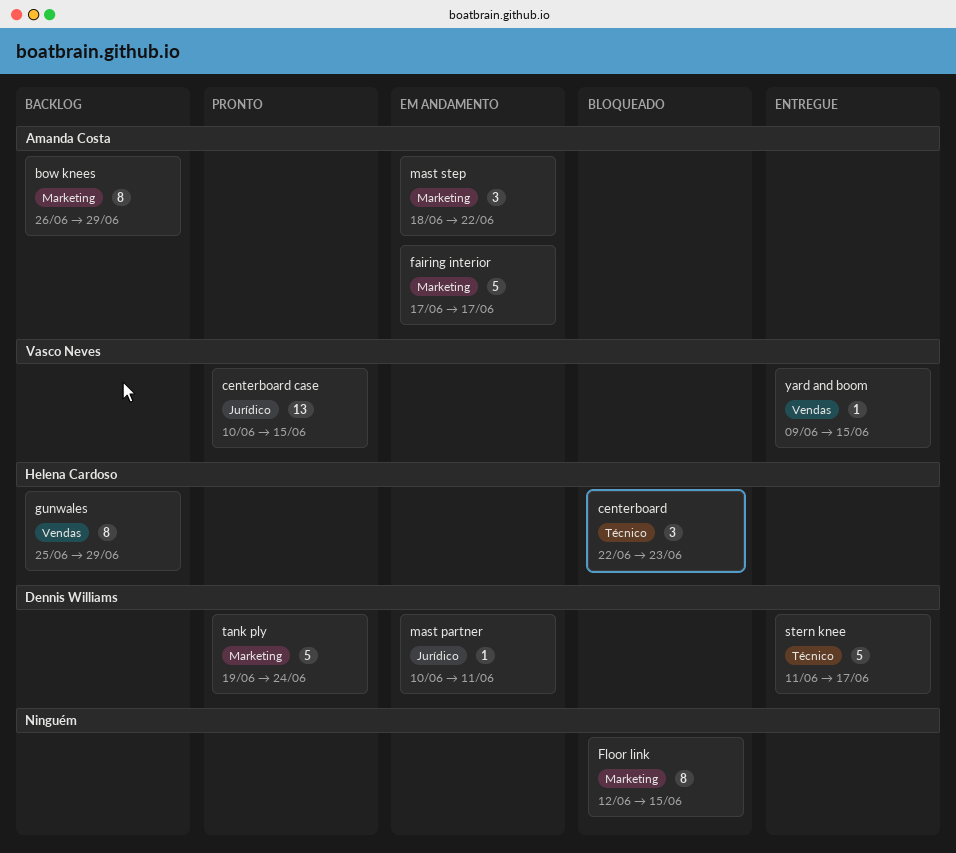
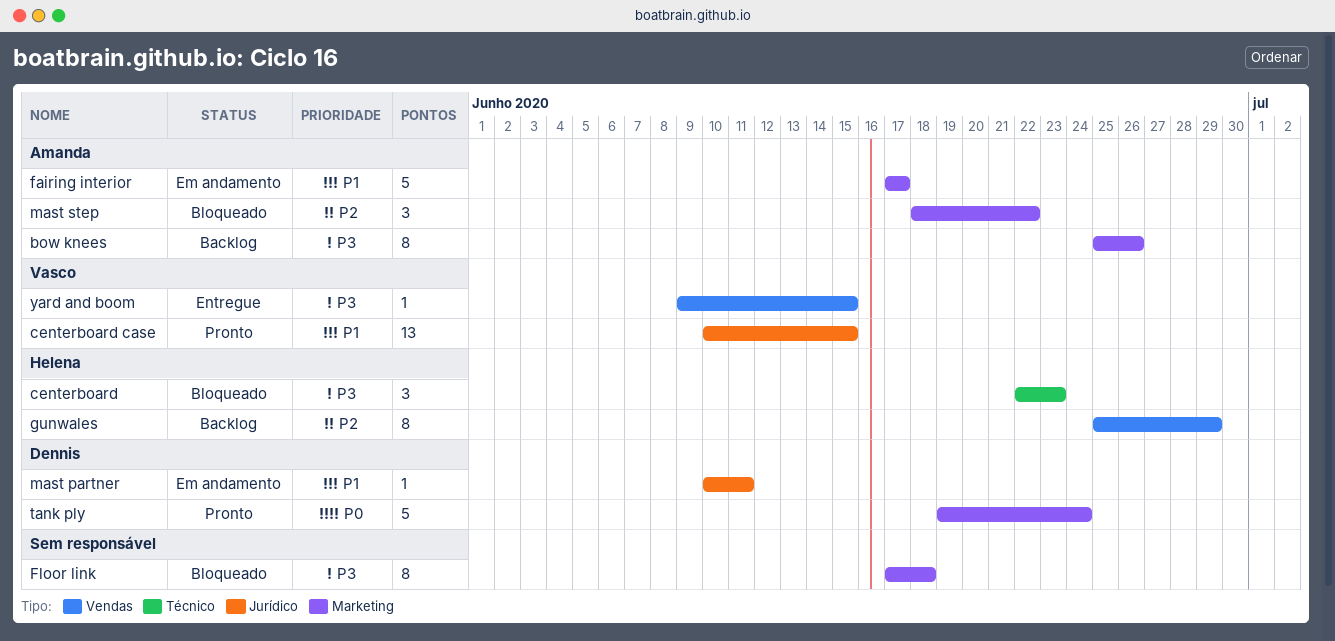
bow knees, start: Jun 26 -> Jun 25
bow knees, due: Jun 29 -> Jun 26
Floor link, start: Jun 12 -> Jun 17
Floor link, due: Jun 15 -> Jun 18
mast step, status: Em andamento -> Bloqueado
stern knee: present -> none

